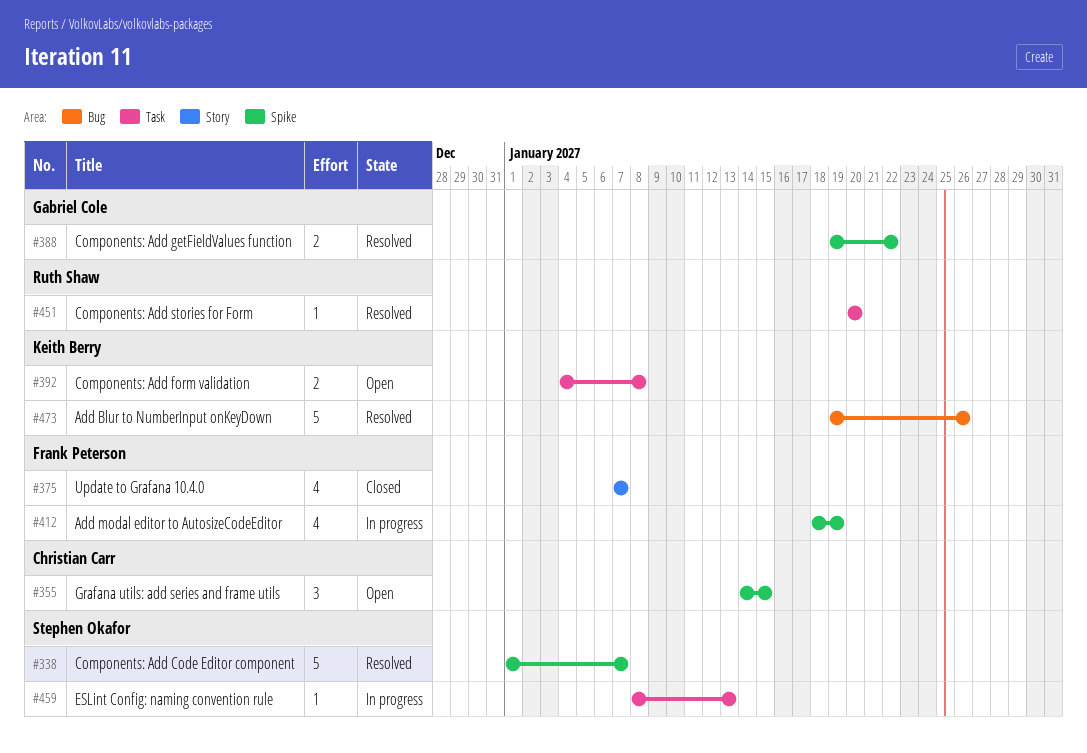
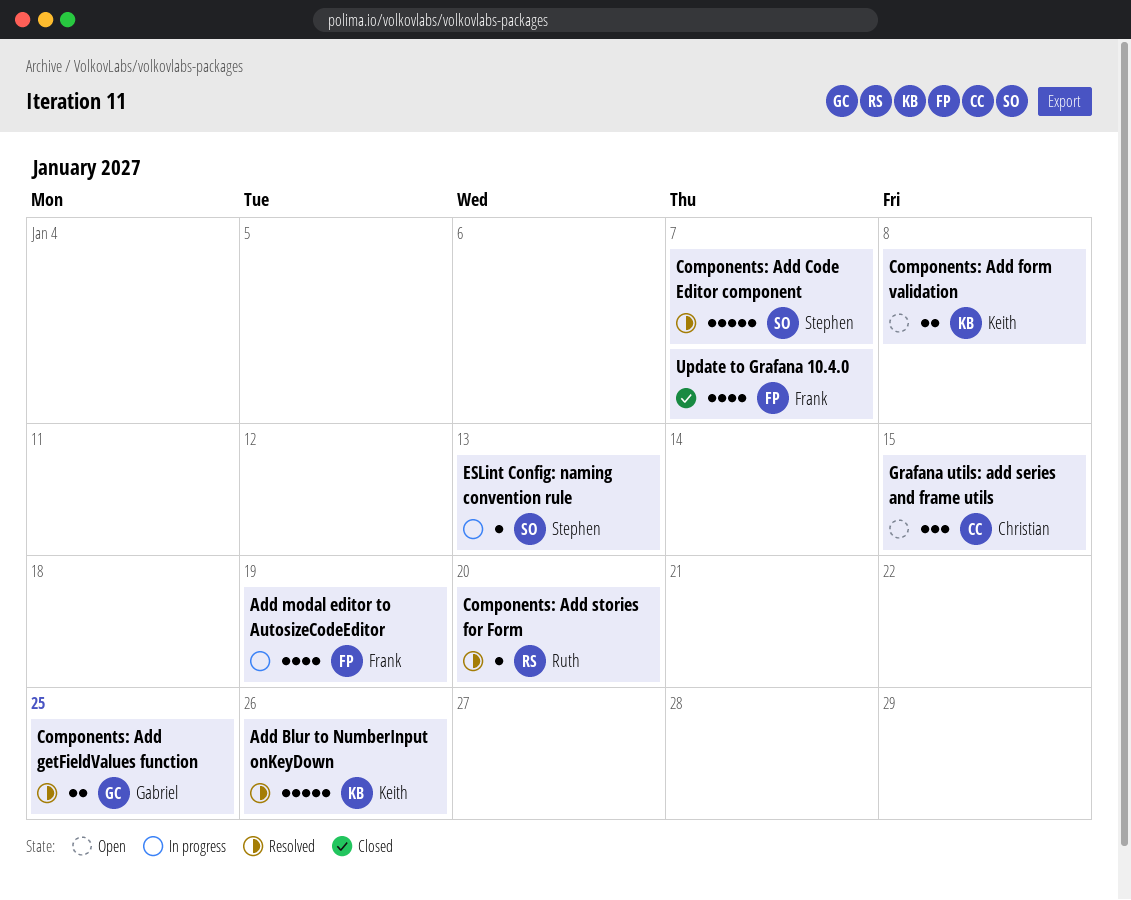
Components: Add getFieldValues function, due: Jan 22 -> Jan 25

